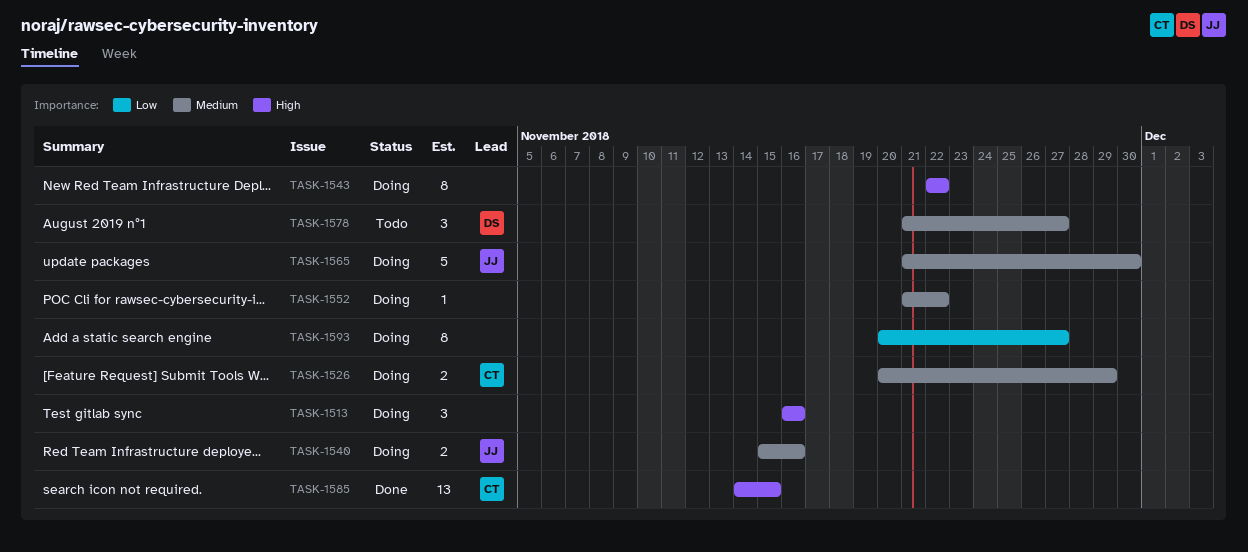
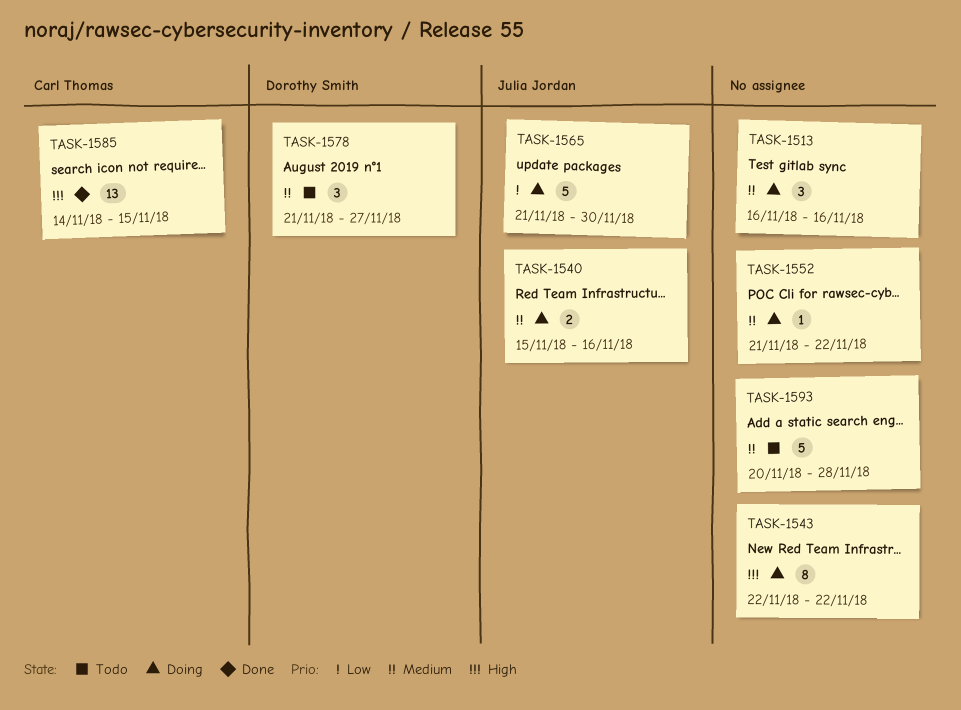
TASK-1513, priority: High -> Medium
TASK-1526: present -> none
TASK-1565, priority: Medium -> Low
TASK-1593, status: Doing -> Todo
TASK-1593, priority: Low -> Medium
TASK-1593, estimate: 8 -> 5
TASK-1593, due: Nov 27 -> Nov 28

